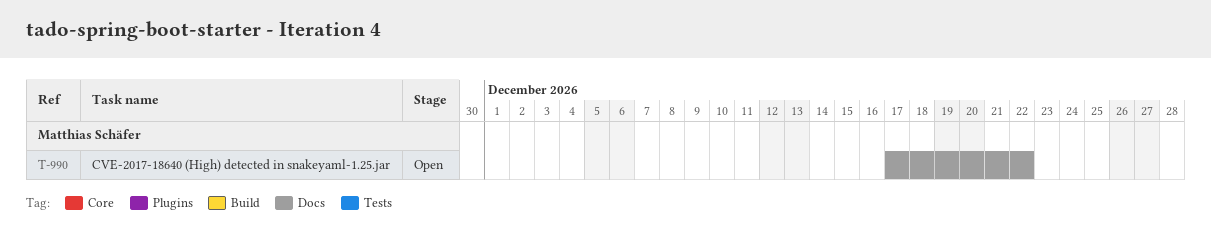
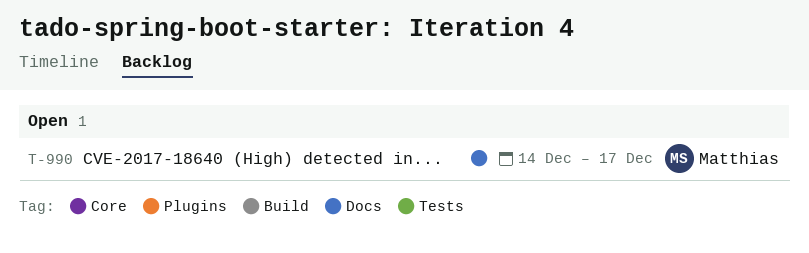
T-990, start: Dec 17 -> Dec 14
T-990, due: Dec 22 -> Dec 17

